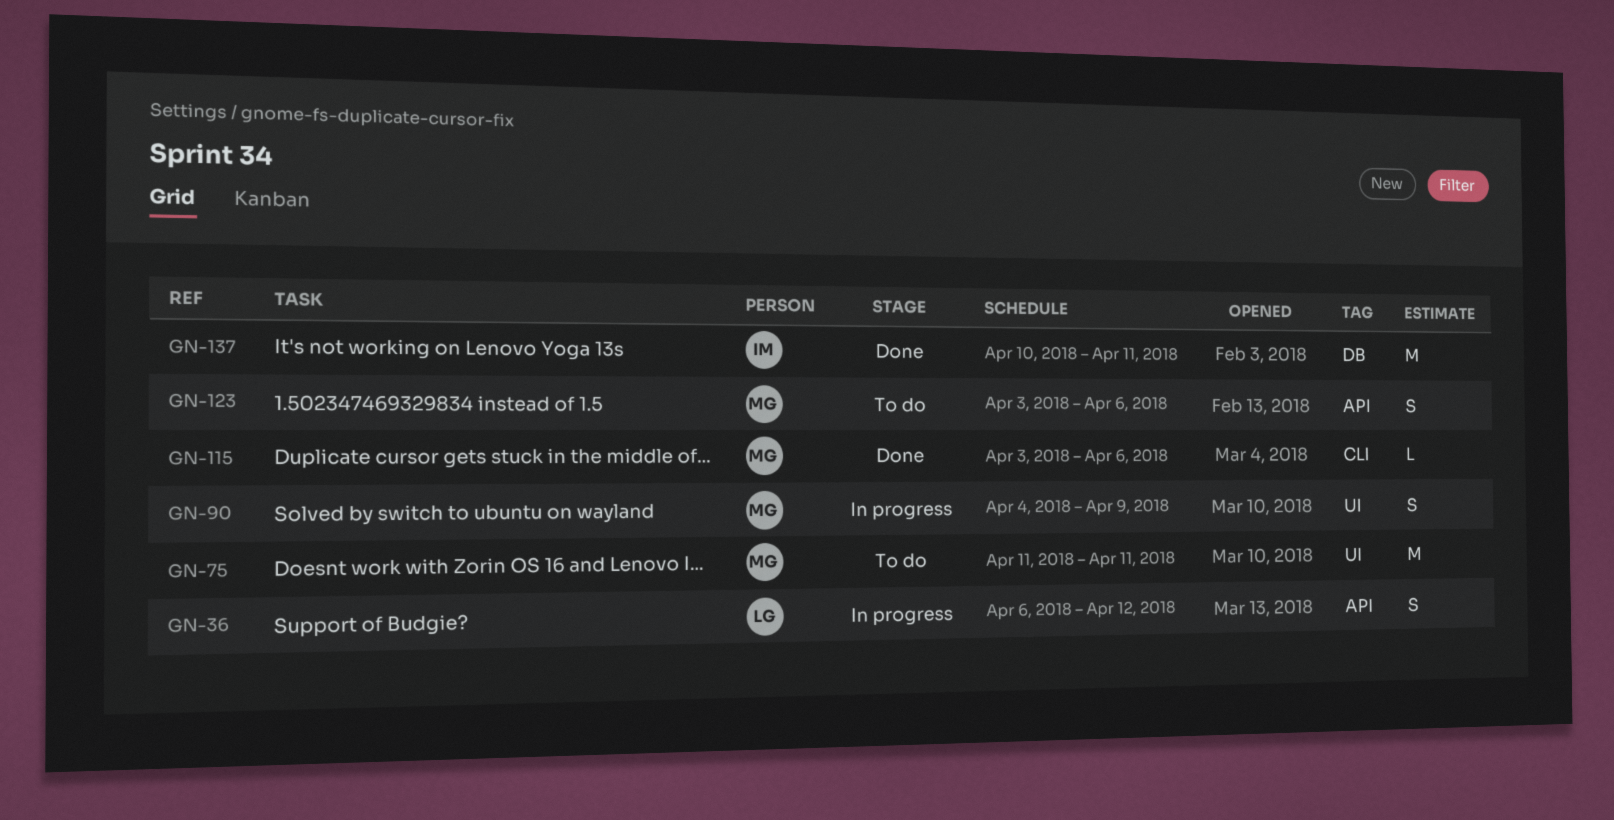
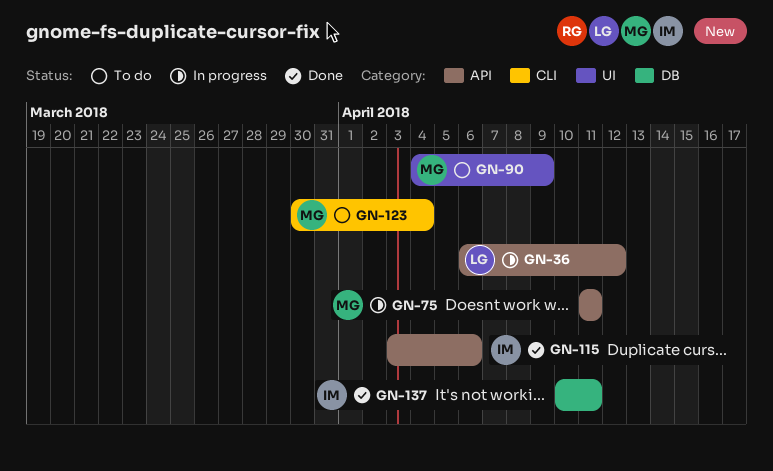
GN-75, status: To do -> In progress
GN-75, label: UI -> API
GN-90, status: In progress -> To do
GN-115, owner: MG -> IM
GN-115, label: CLI -> API
GN-123, label: API -> CLI
GN-123, start: Apr 3 -> Mar 30
GN-123, due: Apr 6 -> Apr 4

